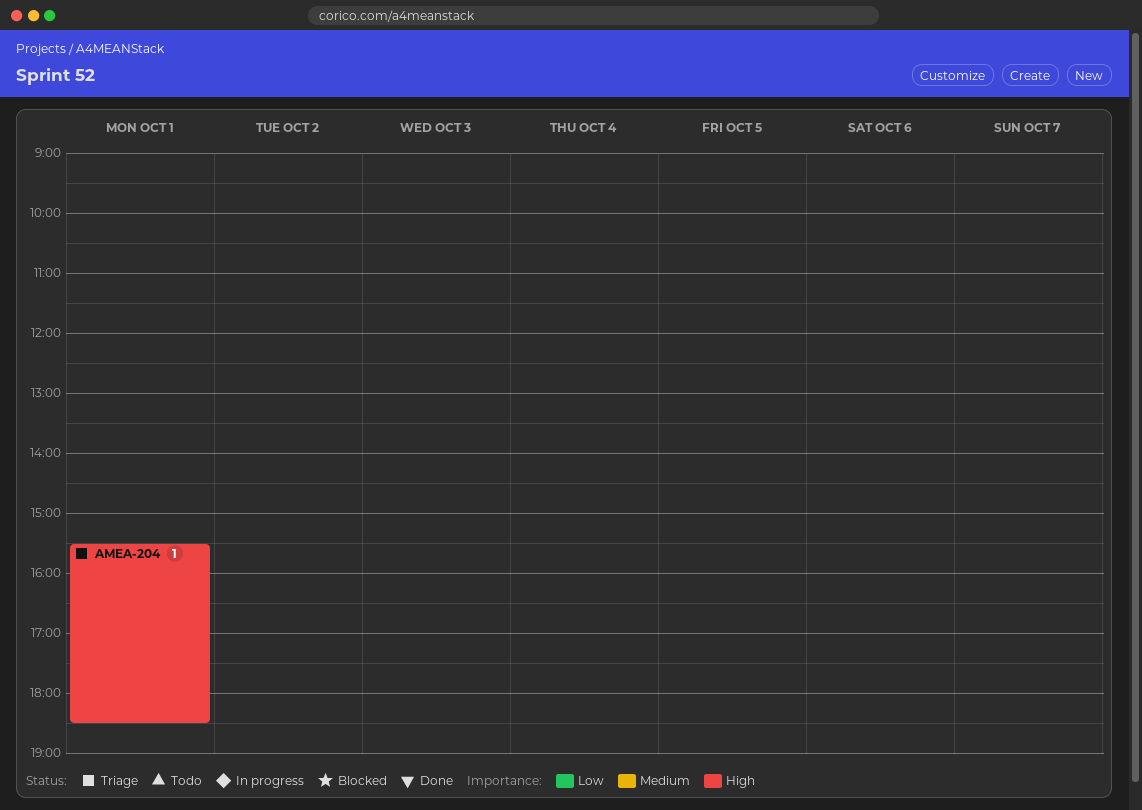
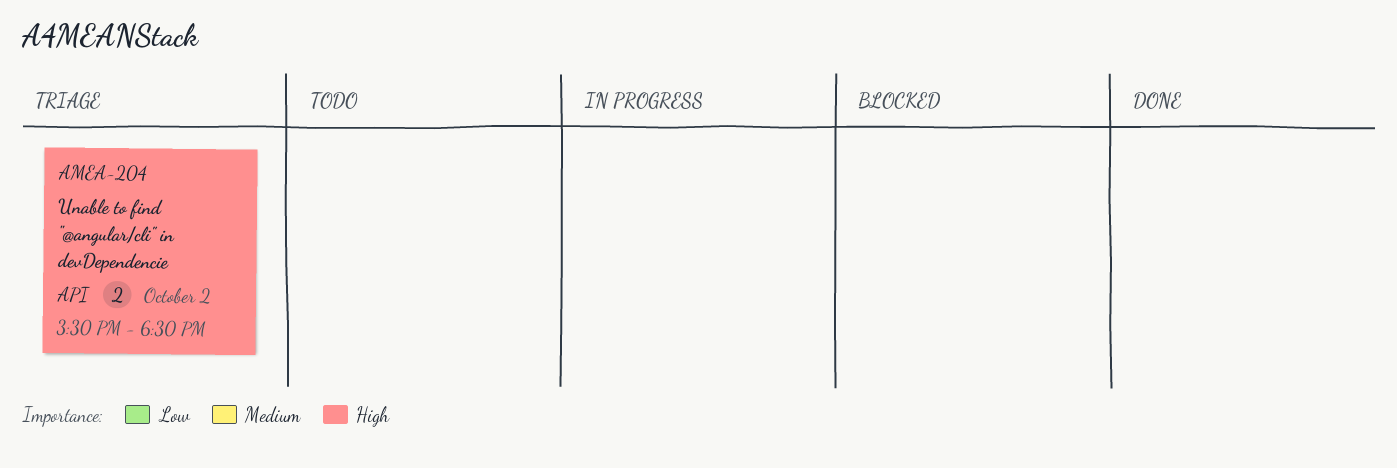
AMEA-204, estimate: 1 -> 2
AMEA-204, day: Oct 1 -> Oct 2

